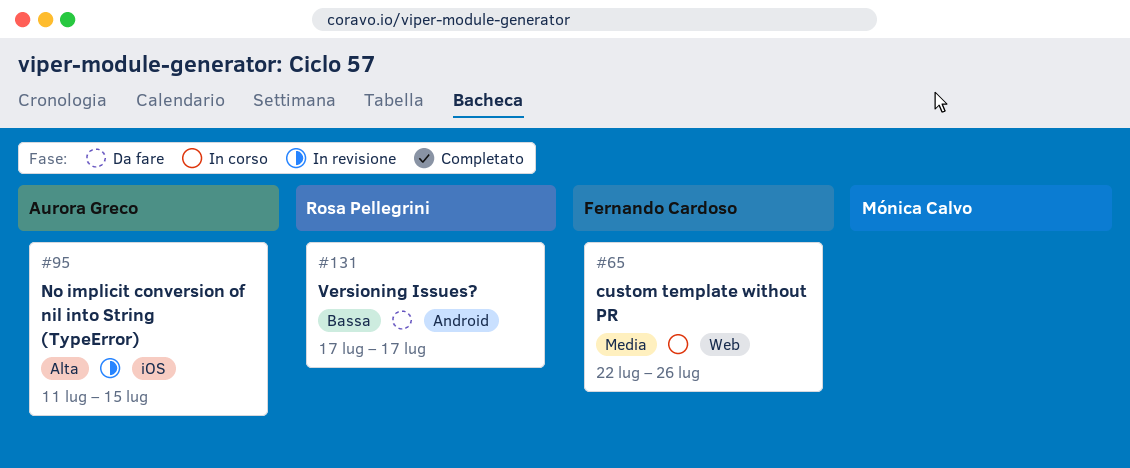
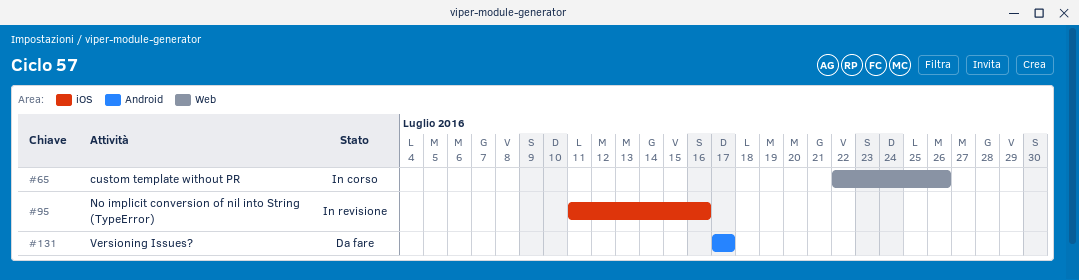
#95, due: Jul 15 -> Jul 16

